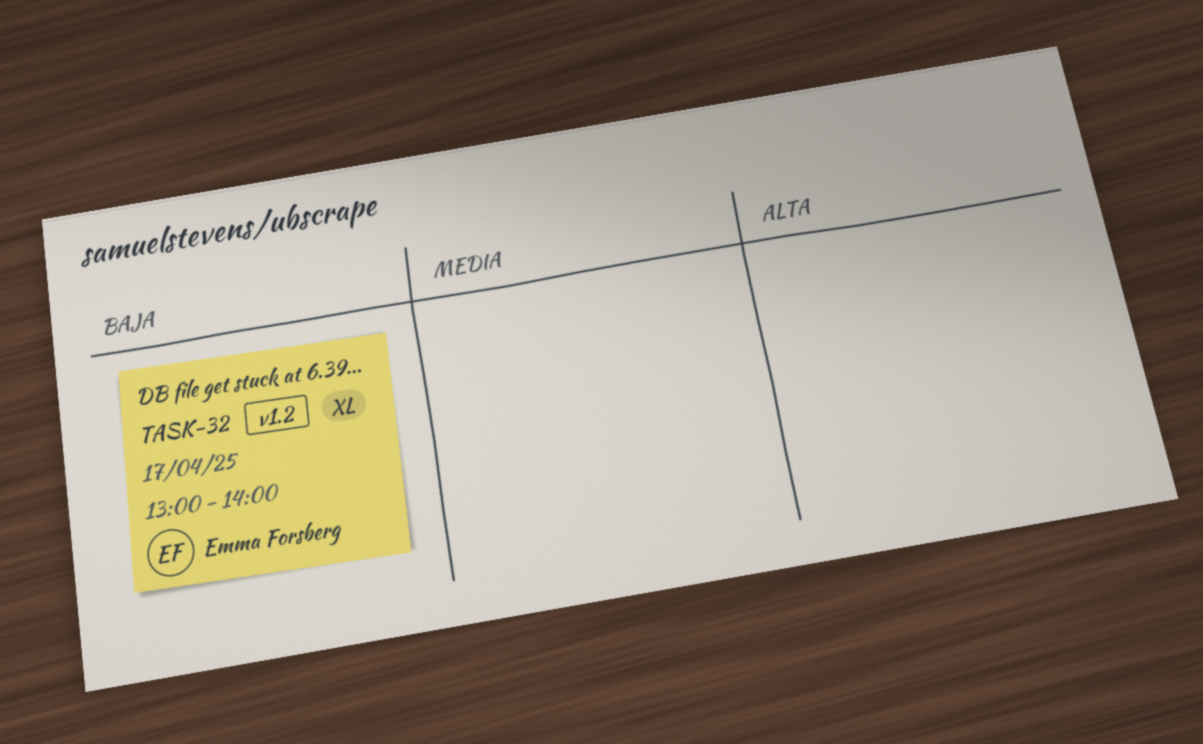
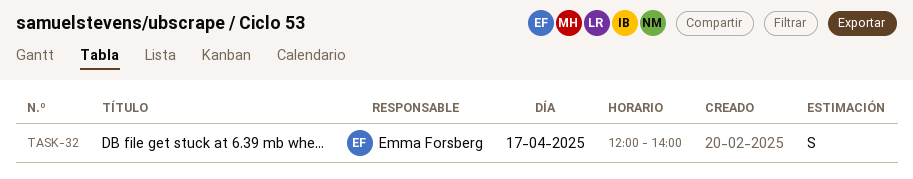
TASK-32, estimate: XL -> S
TASK-32, begins: 13:00 -> 12:00

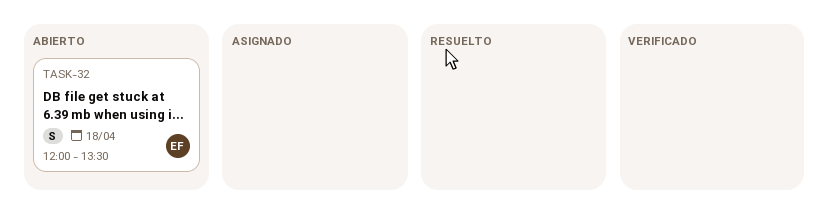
TASK-32, day: Apr 17 -> Apr 18
TASK-32, ends: 14:00 -> 13:30

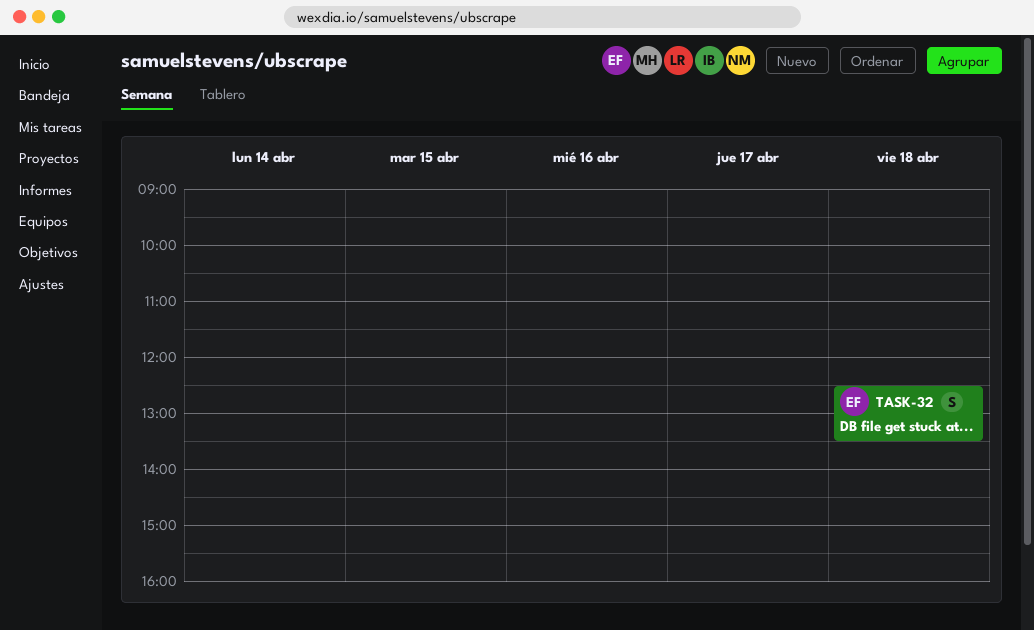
TASK-32, begins: 12:00 -> 12:30

